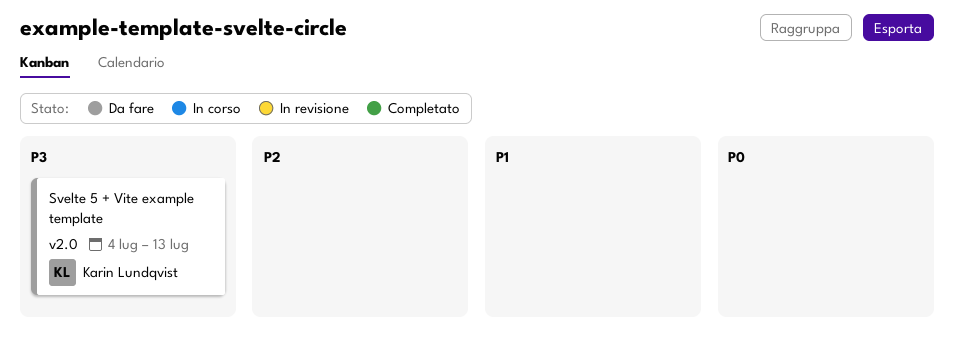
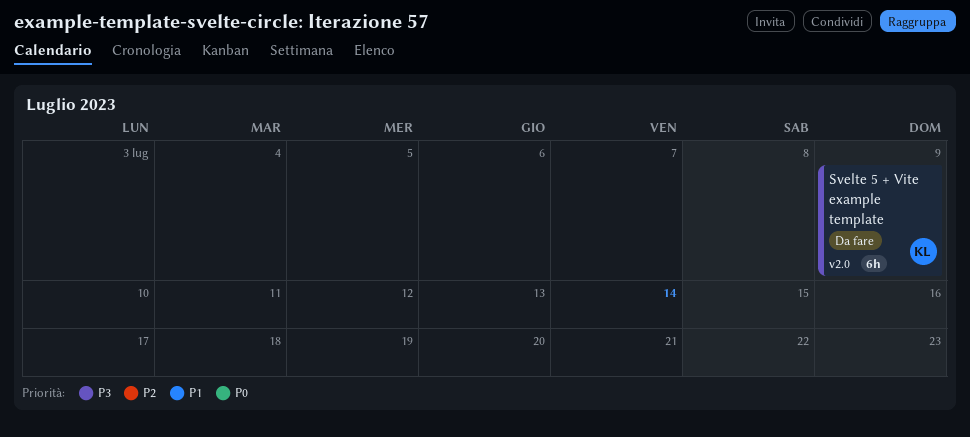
Svelte 5 + Vite example template, due: Jul 13 -> Jul 9

